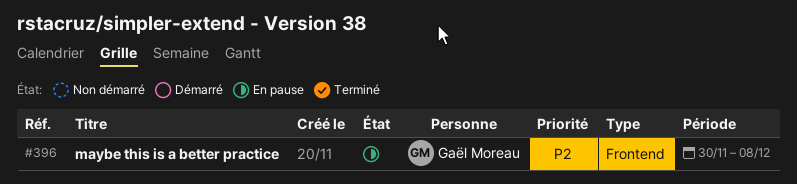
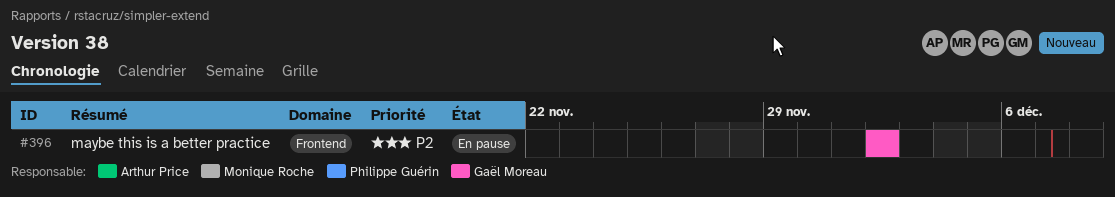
#396, start: Nov 30 -> Dec 2
#396, due: Dec 8 -> Dec 2

